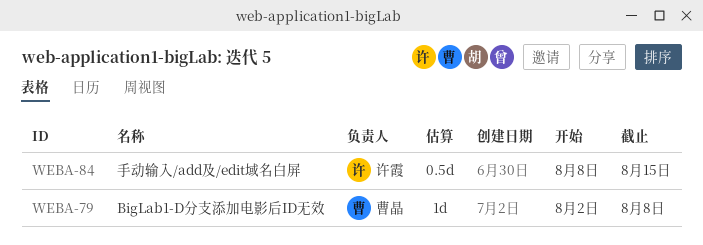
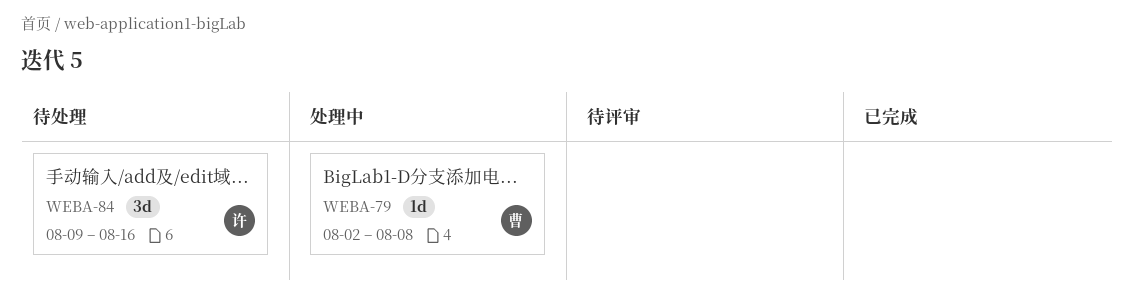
WEBA-84, estimate: 0.5d -> 3d
WEBA-84, start: Aug 8 -> Aug 9
WEBA-84, due: Aug 15 -> Aug 16

